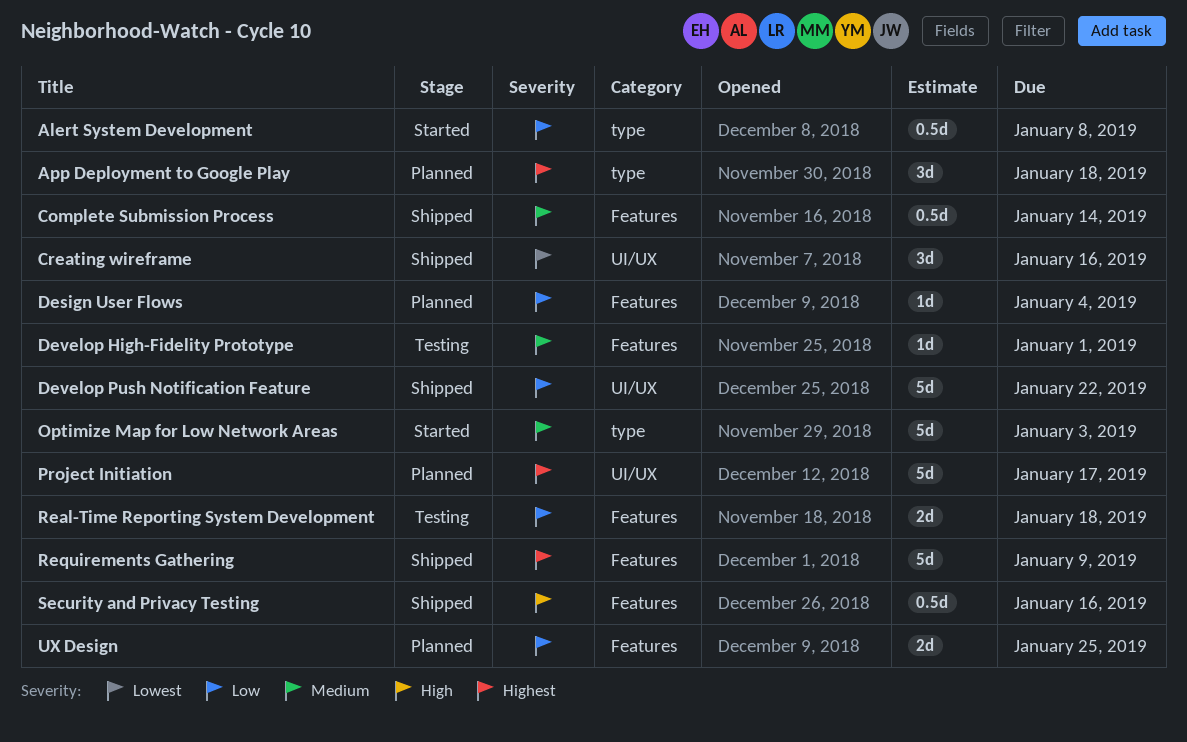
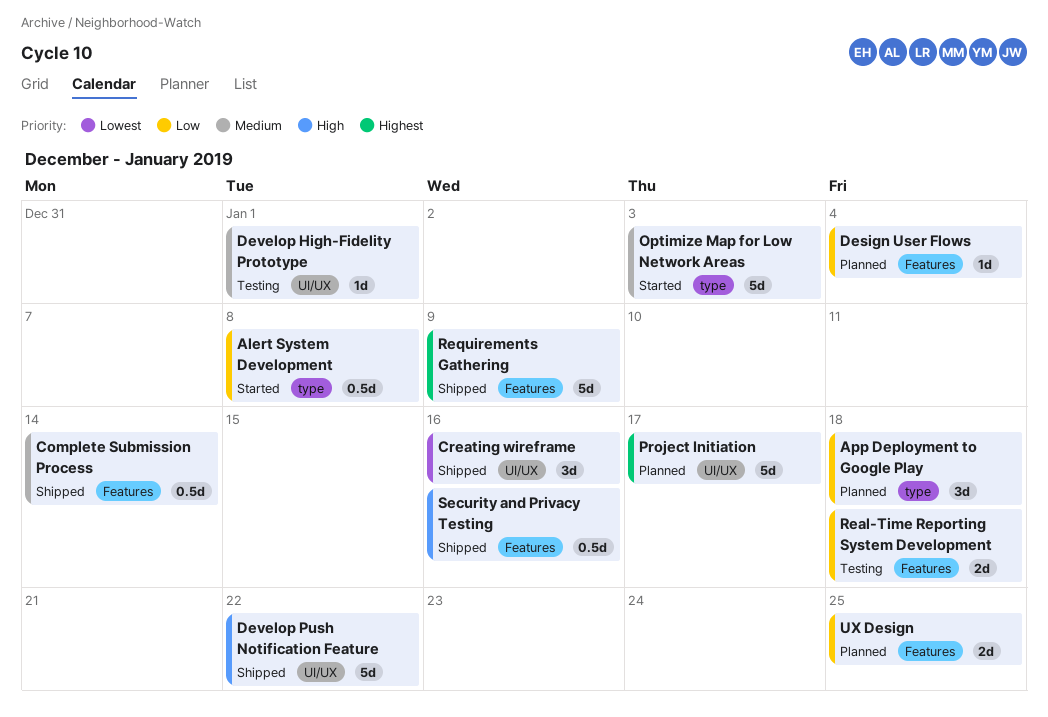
App Deployment to Google Play, priority: Highest -> Low
Develop High-Fidelity Prototype, label: Features -> UI/UX
Develop Push Notification Feature, priority: Low -> High

